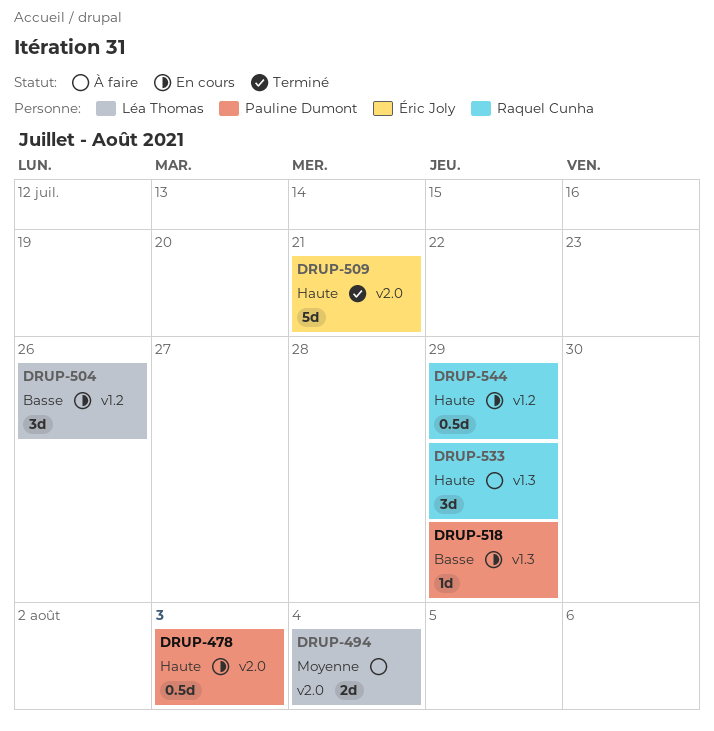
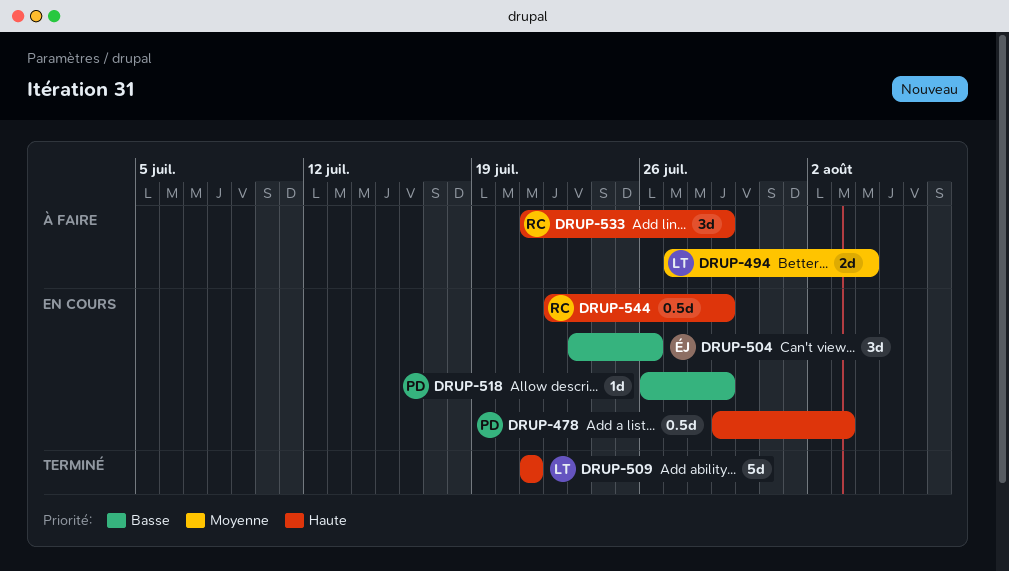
DRUP-504, owner: Léa Thomas -> Éric Joly
DRUP-509, owner: Éric Joly -> Léa Thomas

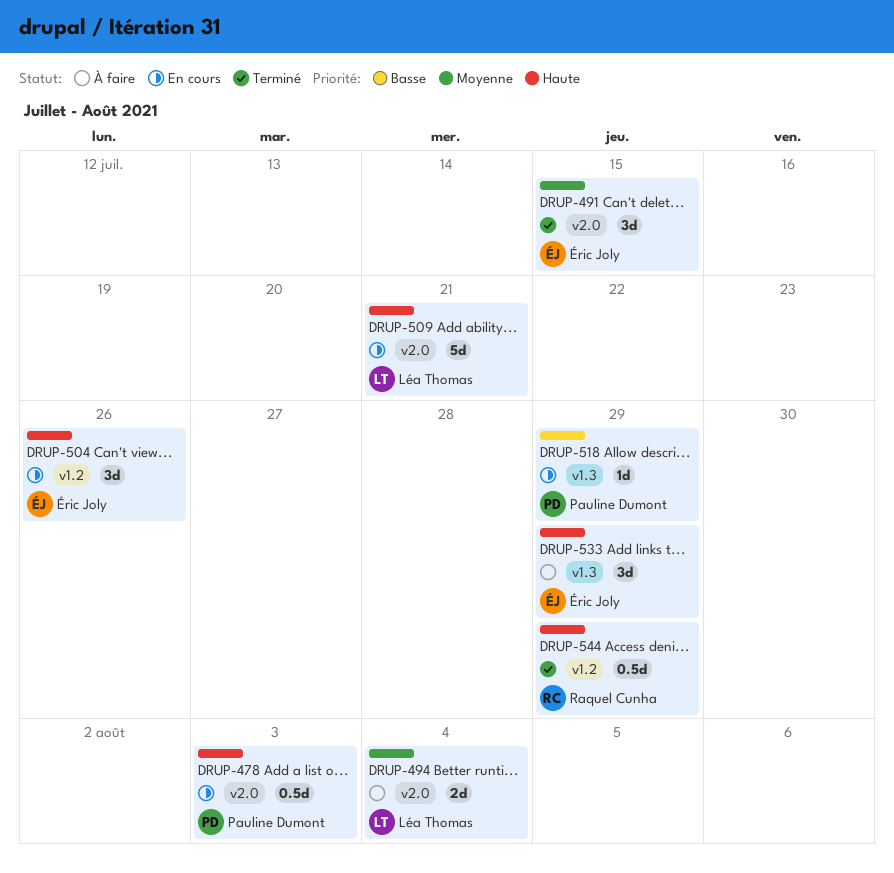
DRUP-491: none -> present
DRUP-504, priority: Basse -> Haute
DRUP-509, status: Terminé -> En cours
DRUP-533, owner: Raquel Cunha -> Éric Joly
DRUP-544, status: En cours -> Terminé

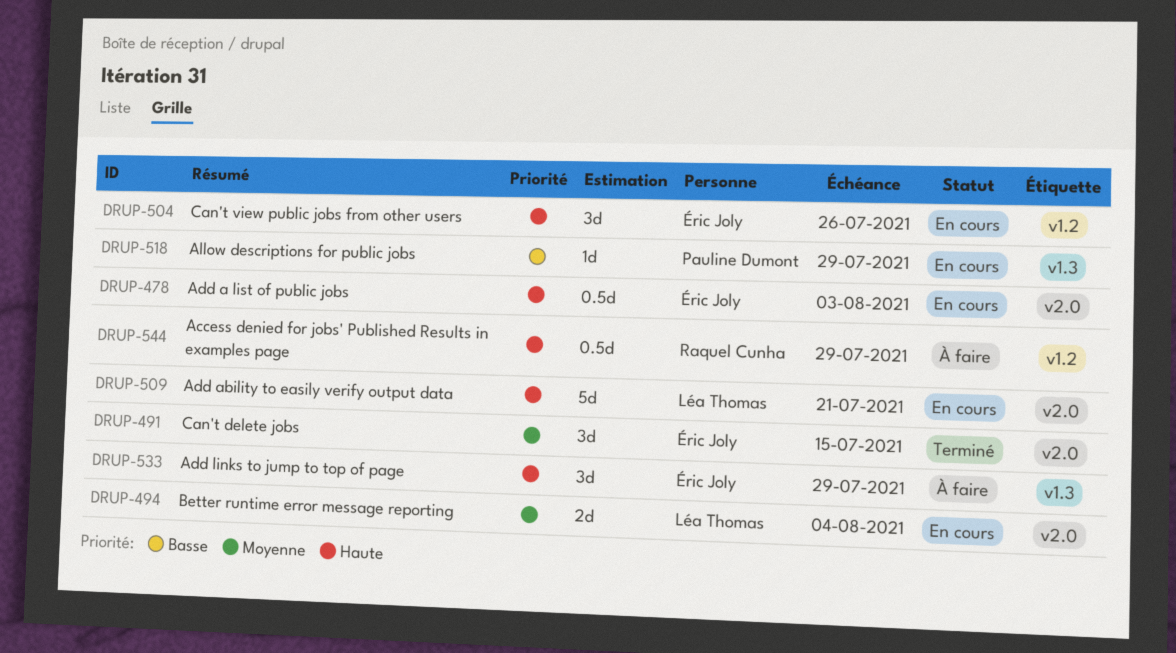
DRUP-478, owner: Pauline Dumont -> Éric Joly
DRUP-494, status: À faire -> En cours
DRUP-544, status: Terminé -> À faire

